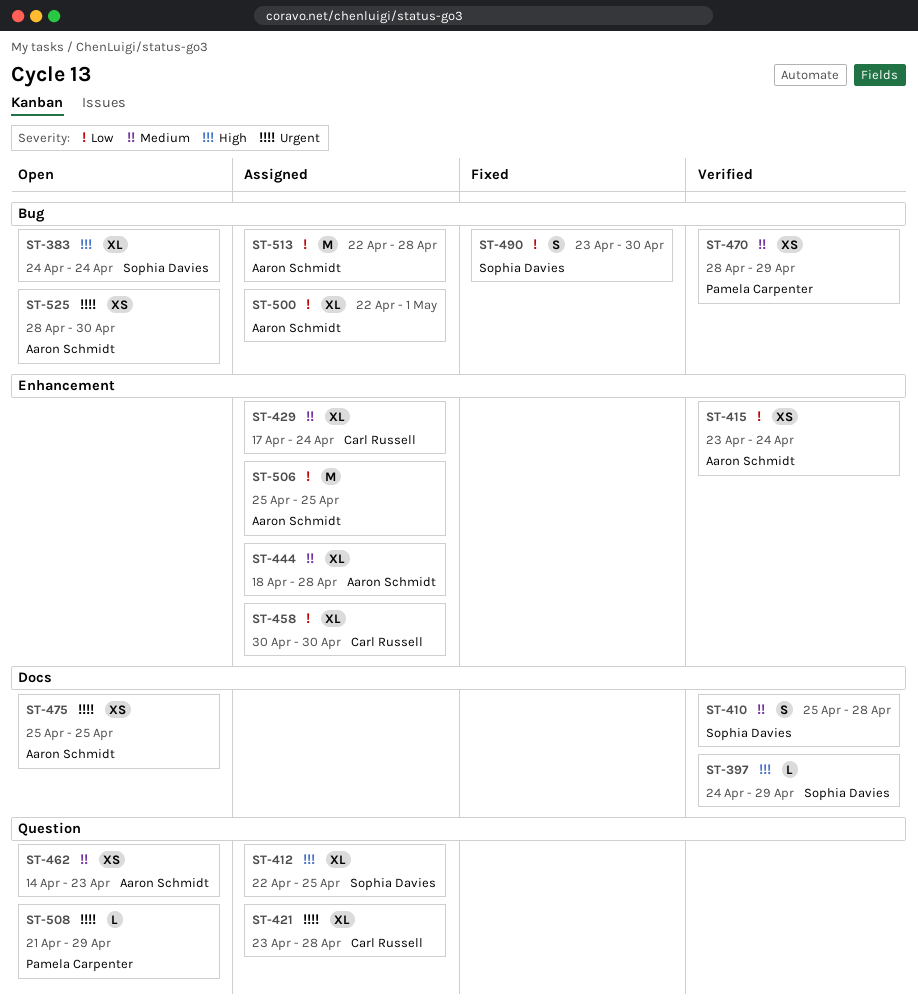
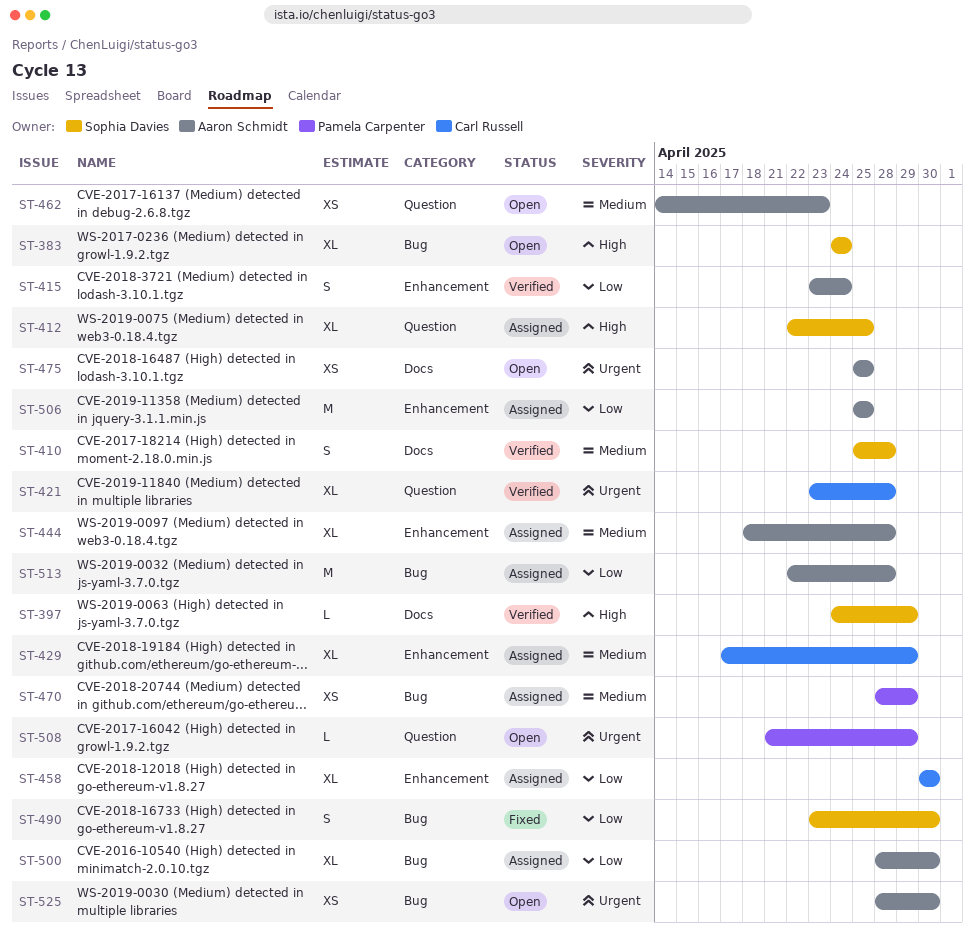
ST-415, estimate: XS -> S
ST-421, status: Assigned -> Verified
ST-429, due: Apr 24 -> Apr 29
ST-470, status: Verified -> Assigned
ST-500, start: Apr 22 -> Apr 28
ST-500, due: May 1 -> Apr 30

